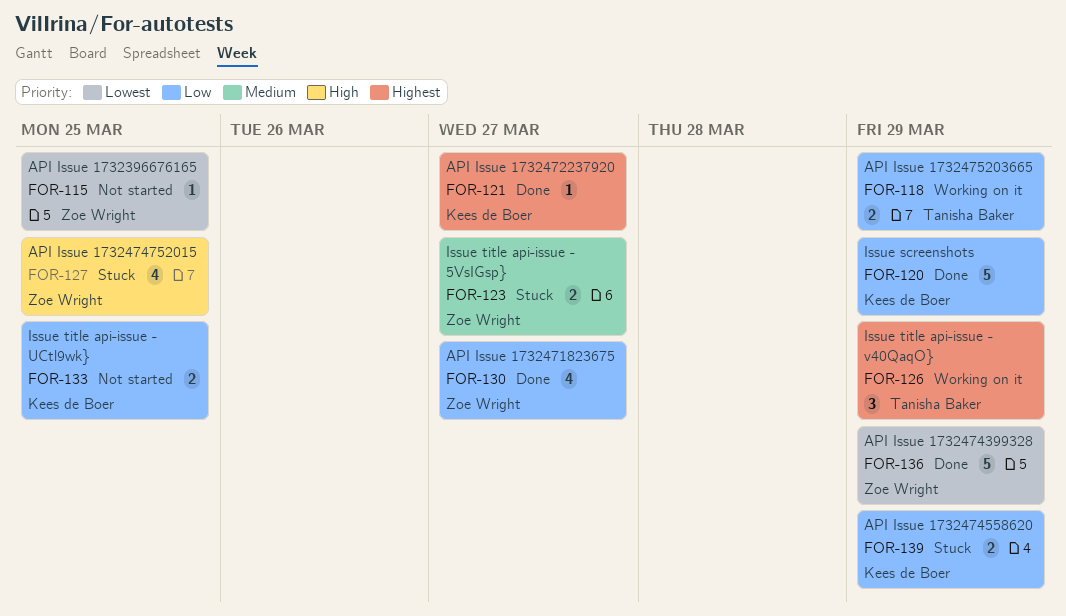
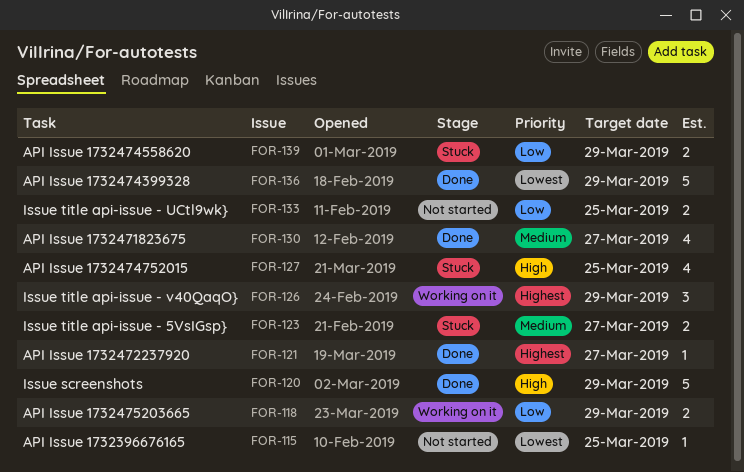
FOR-120, priority: Low -> High
FOR-130, priority: Low -> Medium

